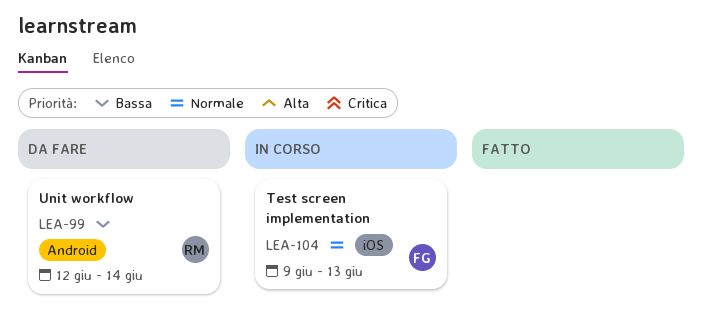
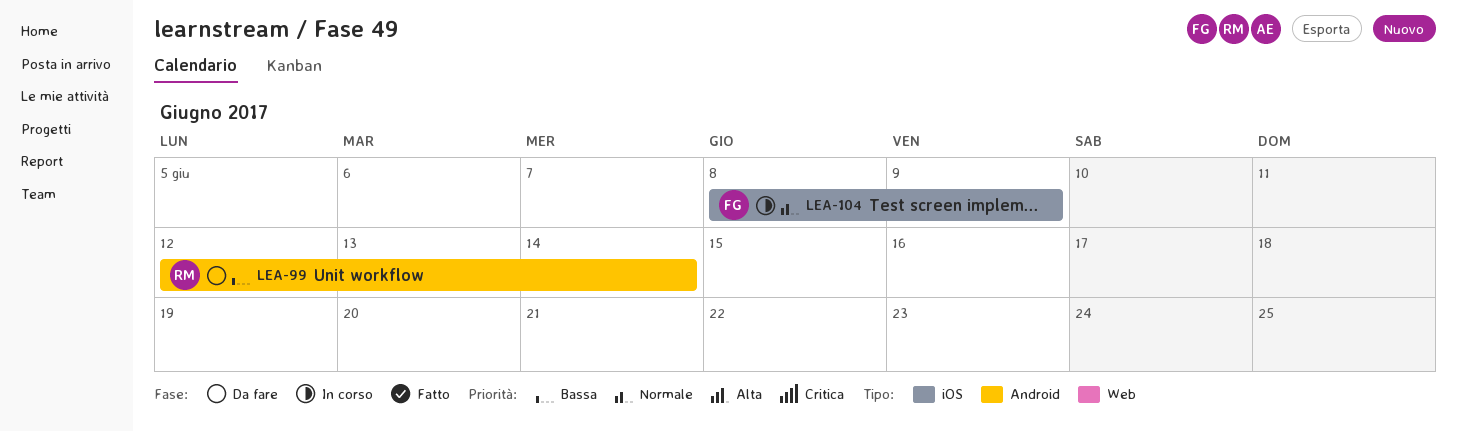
LEA-104, start: Jun 9 -> Jun 8
LEA-104, due: Jun 13 -> Jun 9

